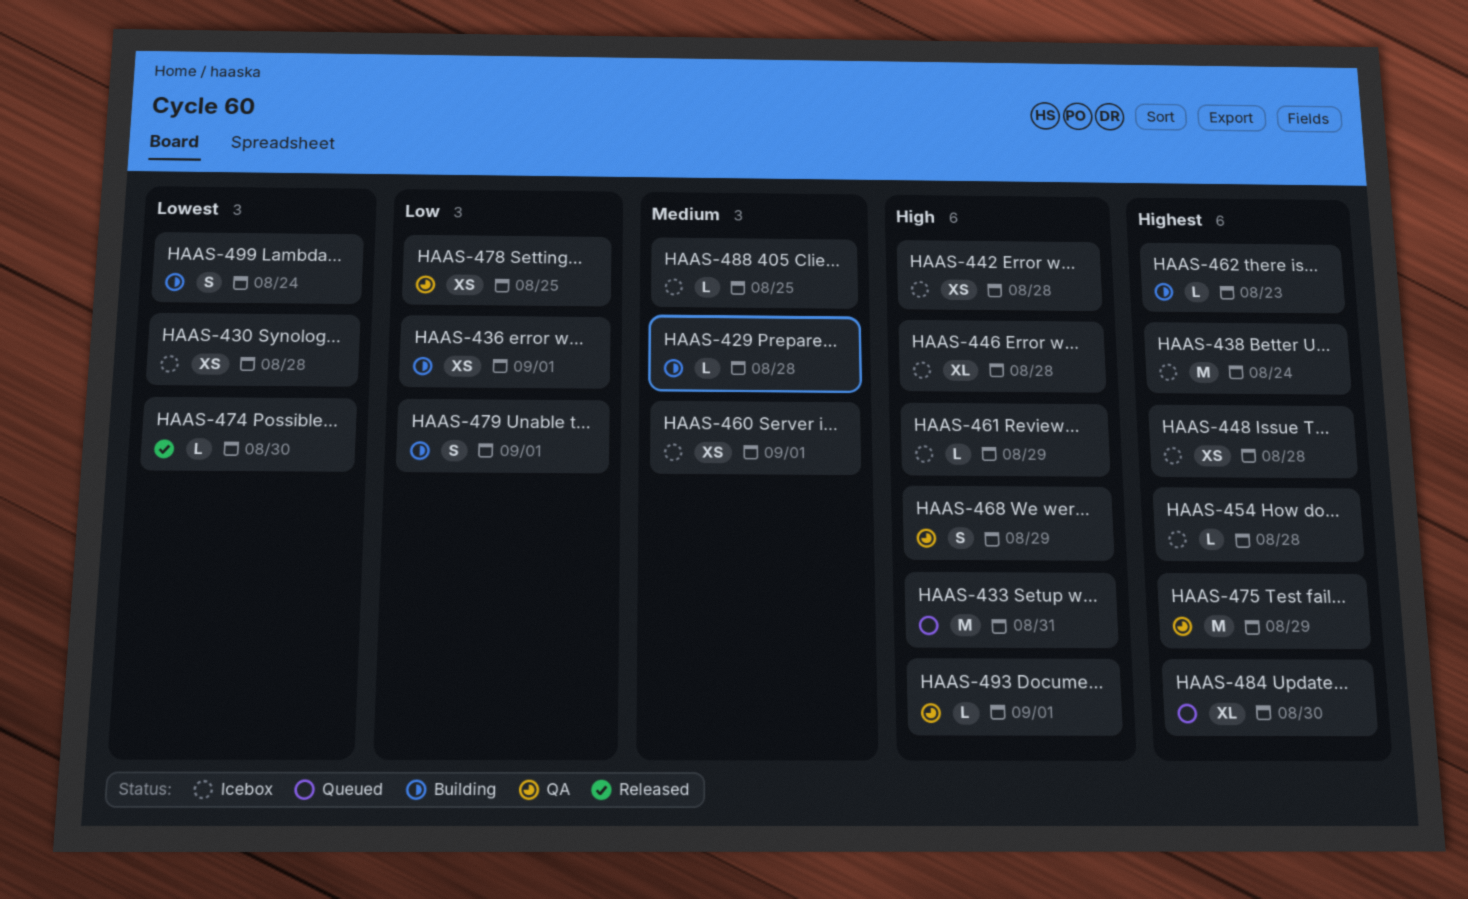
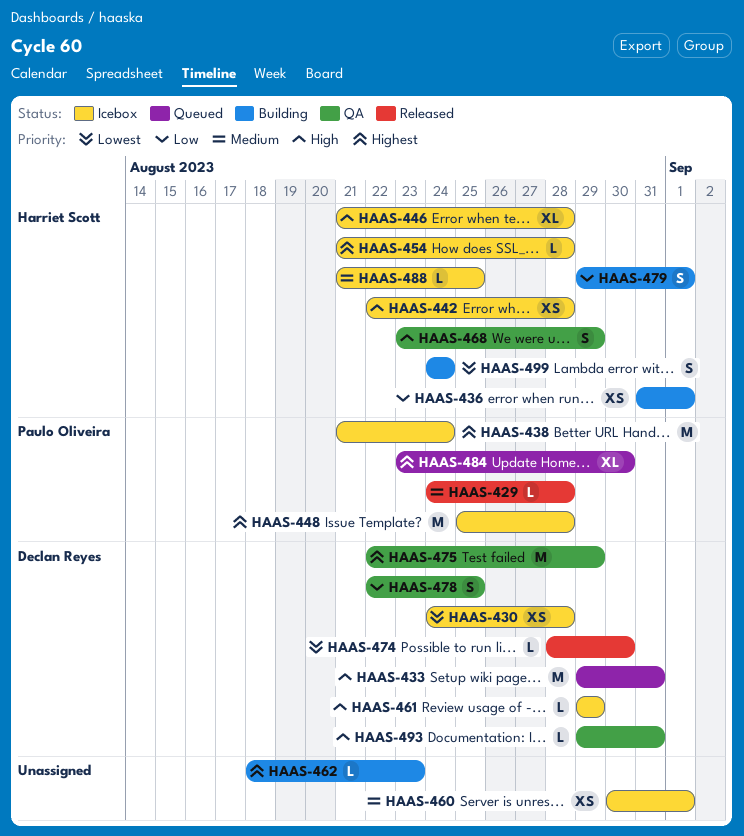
HAAS-429, status: Building -> Released
HAAS-448, estimate: XS -> M
HAAS-478, estimate: XS -> S
HAAS-493, due: Sep 1 -> Aug 31

